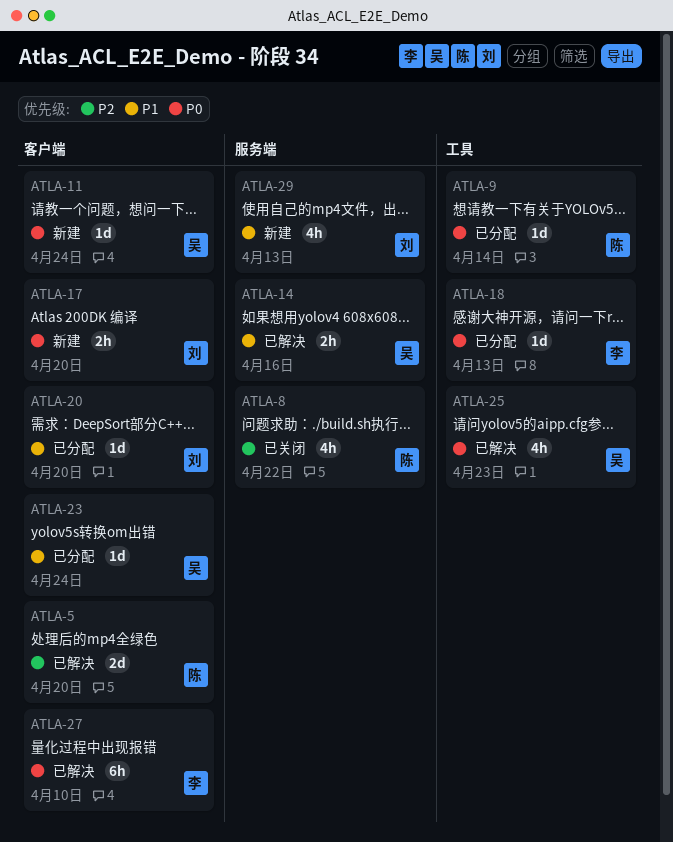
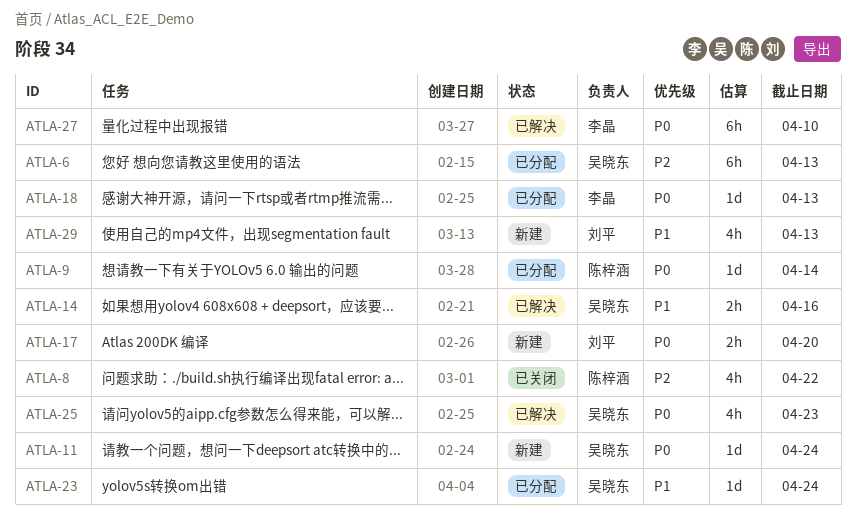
ATLA-5: present -> none
ATLA-6: none -> present
ATLA-20: present -> none

